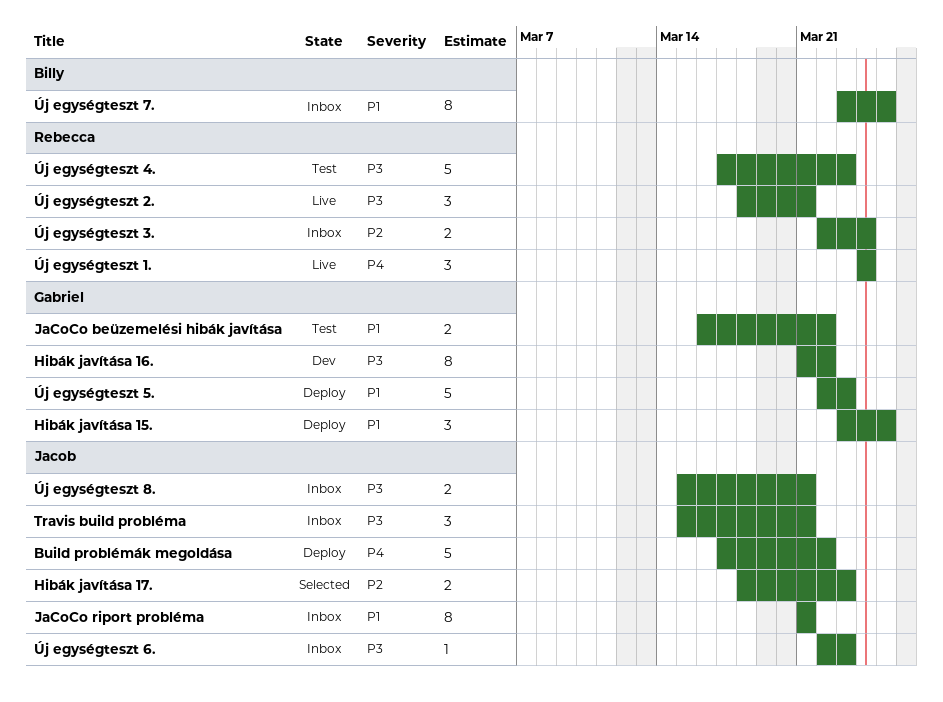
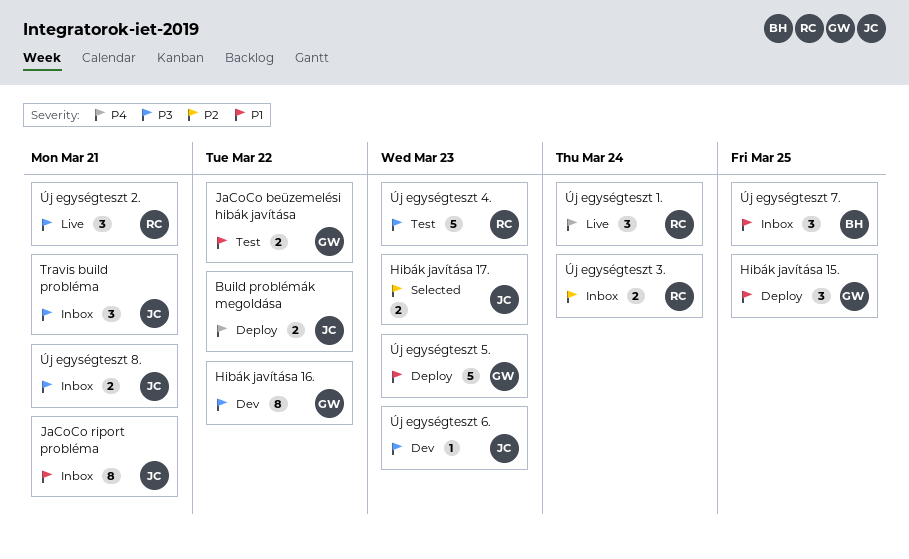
Build problémák megoldása, estimate: 5 -> 2
Új egységteszt 6., status: Inbox -> Dev
Új egységteszt 7., estimate: 8 -> 3

